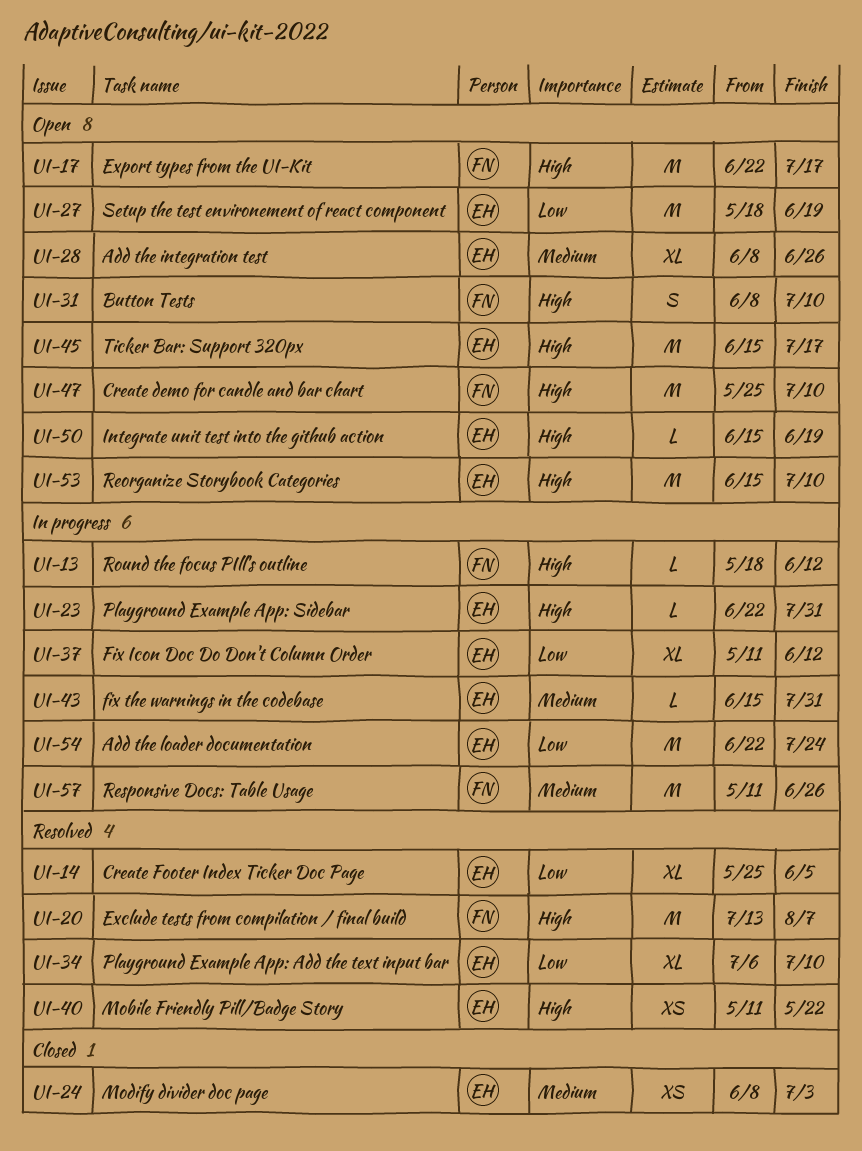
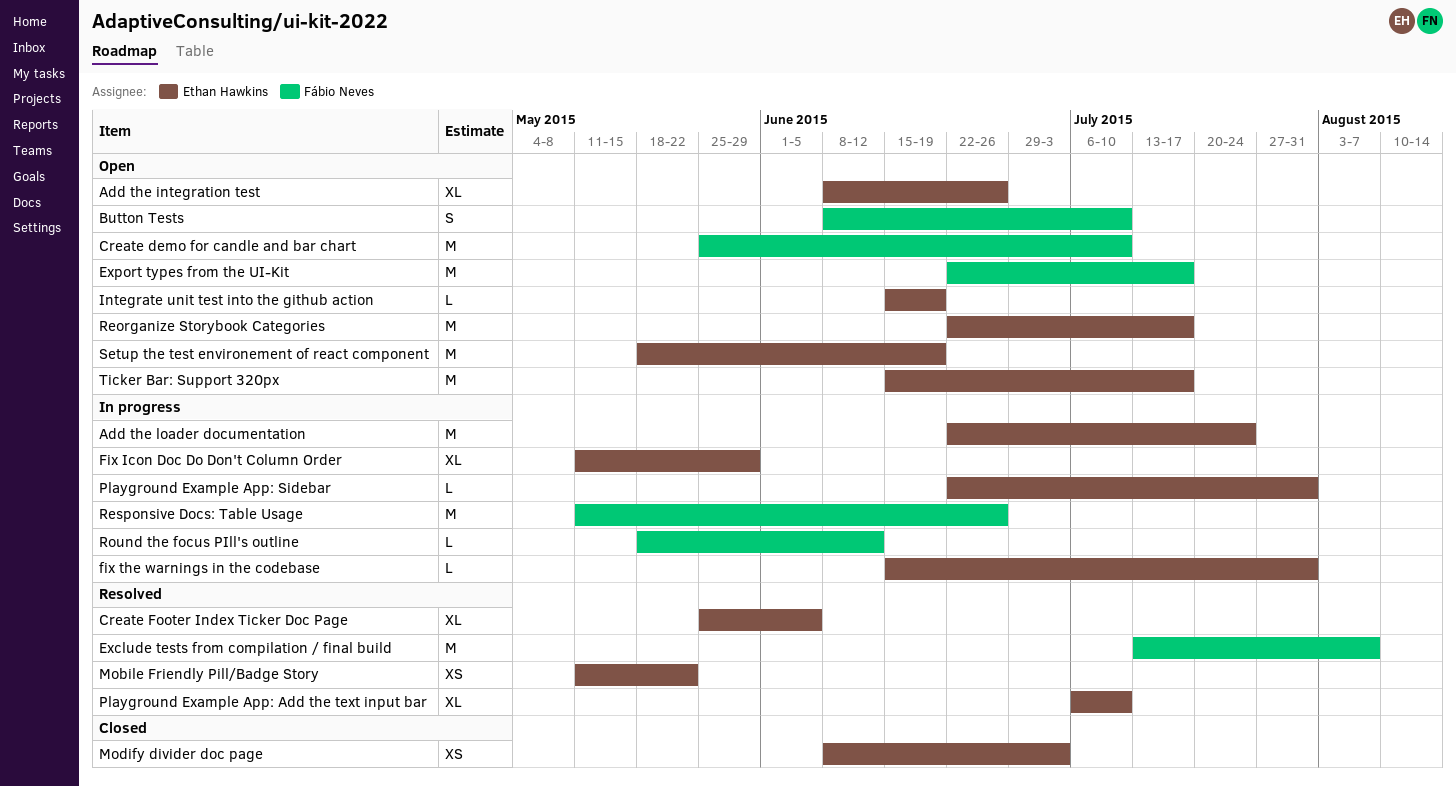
Fix Icon Doc Do Don't Column Order, due: Jun 12 -> May 29
Reorganize Storybook Categories, start: Jun 15 -> Jun 22
Reorganize Storybook Categories, due: Jul 10 -> Jul 17

